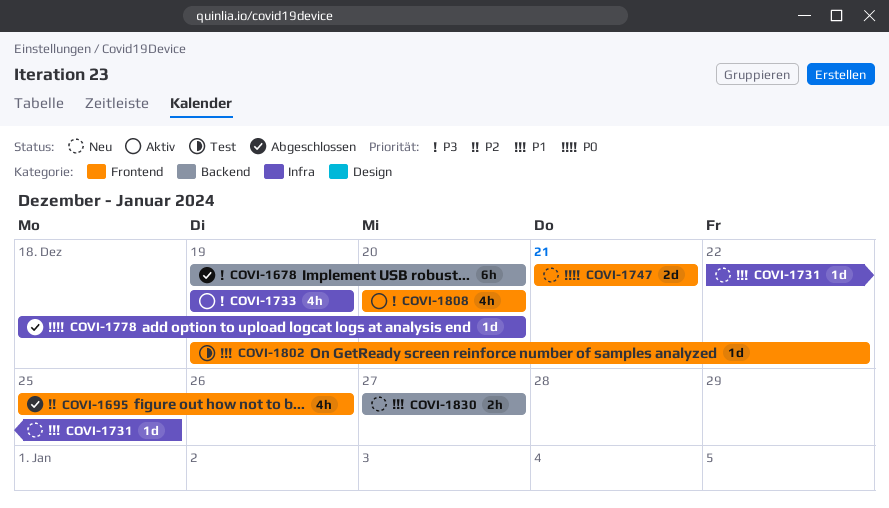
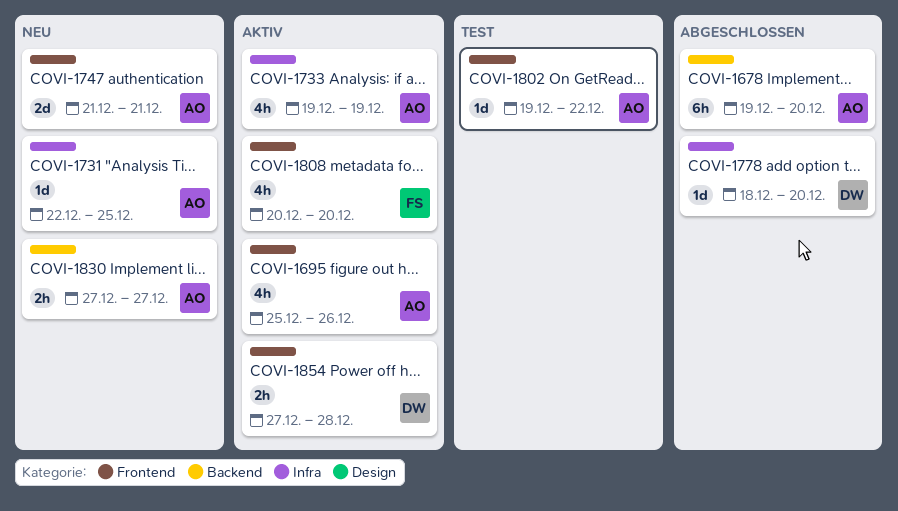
COVI-1695, status: Abgeschlossen -> Aktiv
COVI-1854: none -> present

